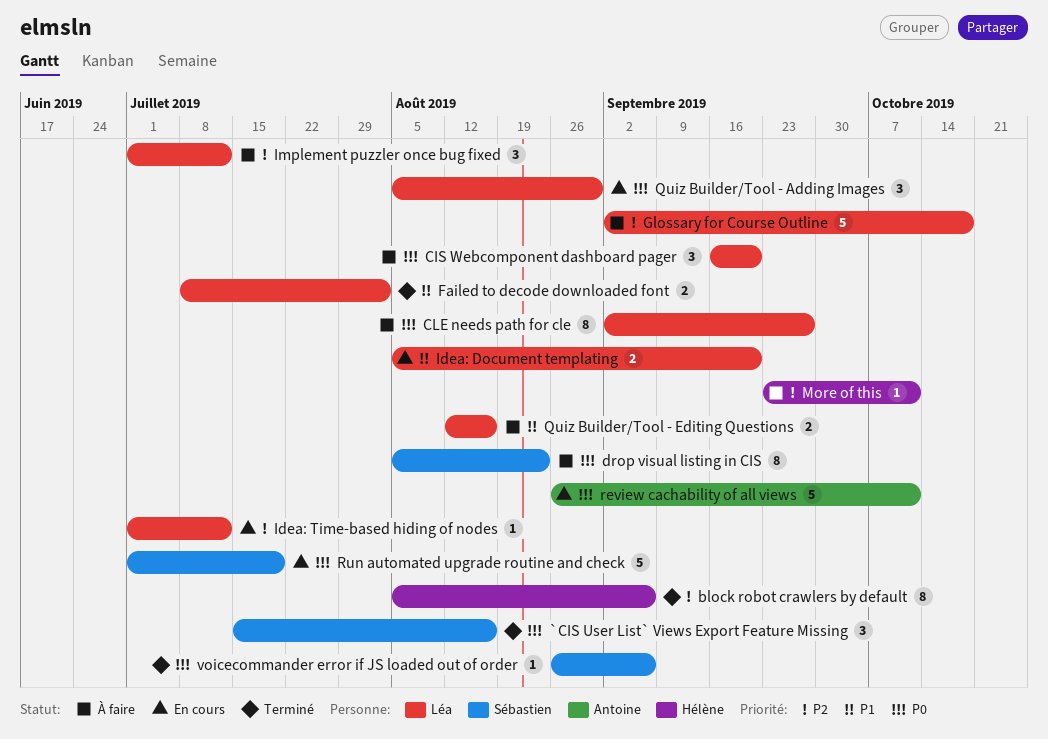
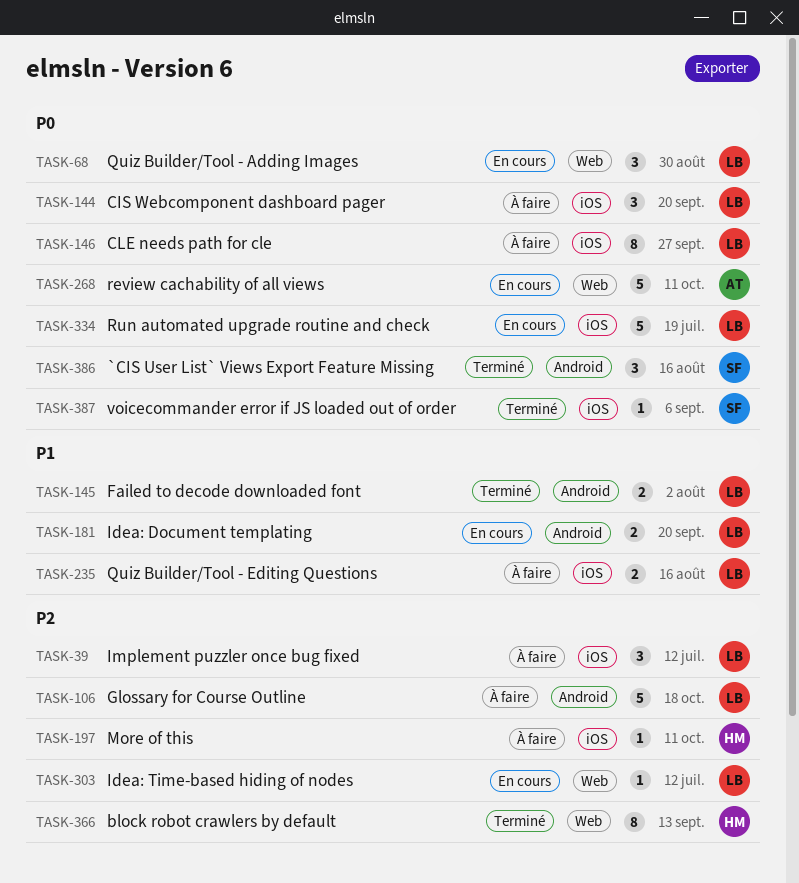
block robot crawlers by default, due: Sep 6 -> Sep 13
drop visual listing in CIS: present -> none
Run automated upgrade routine and check, owner: Sébastien -> Léa

